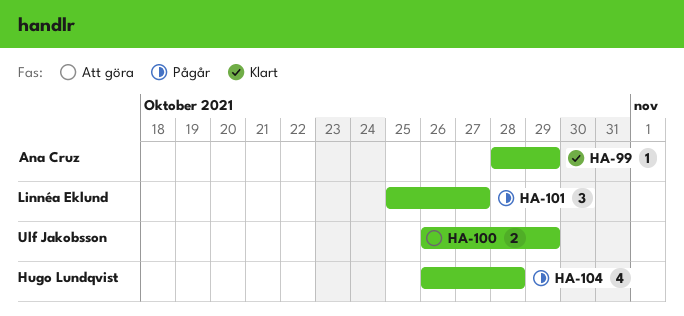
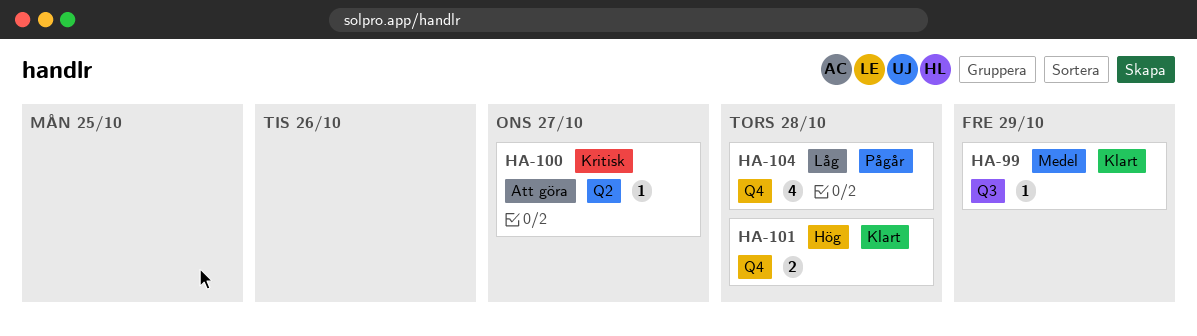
HA-100, estimate: 2 -> 1
HA-100, due: Oct 29 -> Oct 27
HA-101, status: Pågår -> Klart
HA-101, estimate: 3 -> 2
HA-101, due: Oct 27 -> Oct 28

